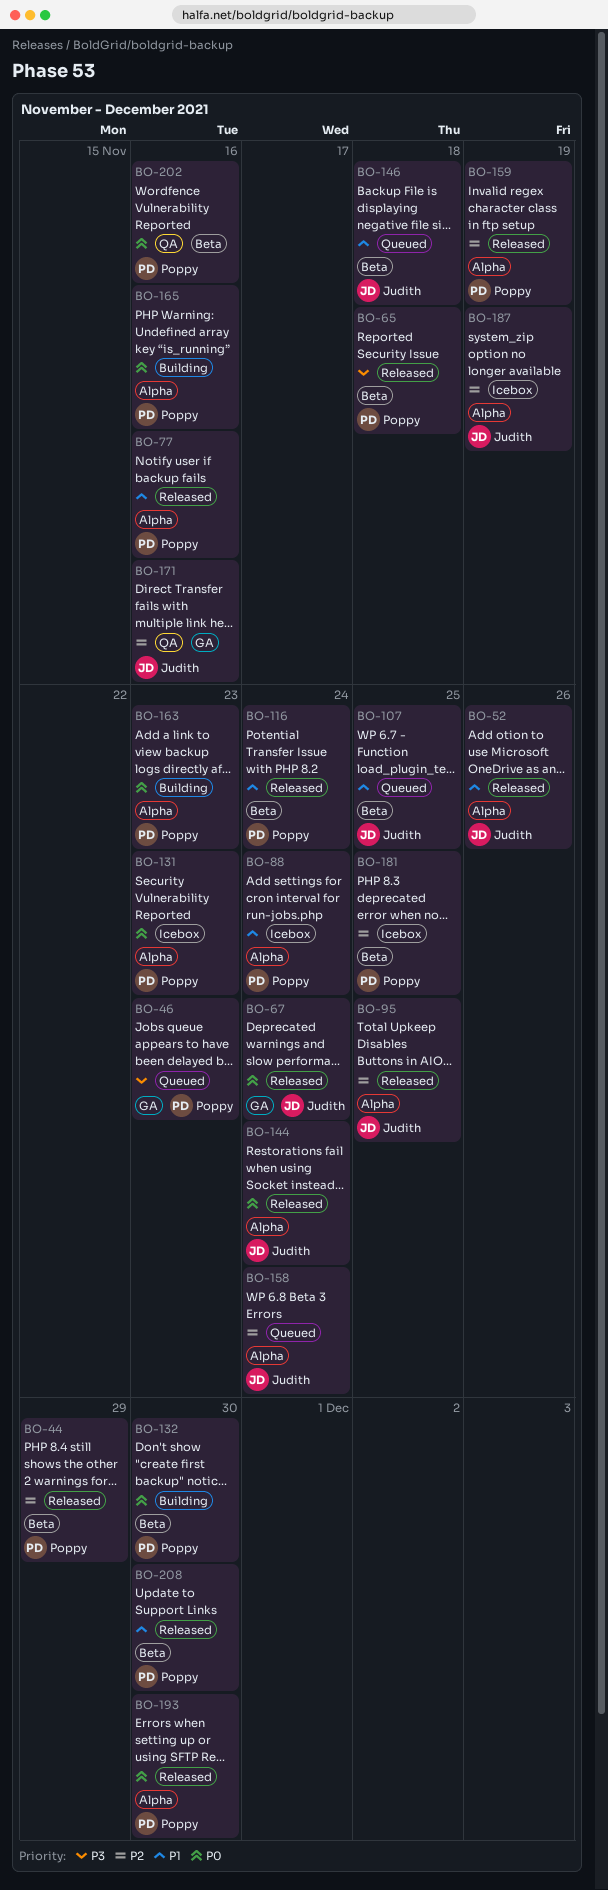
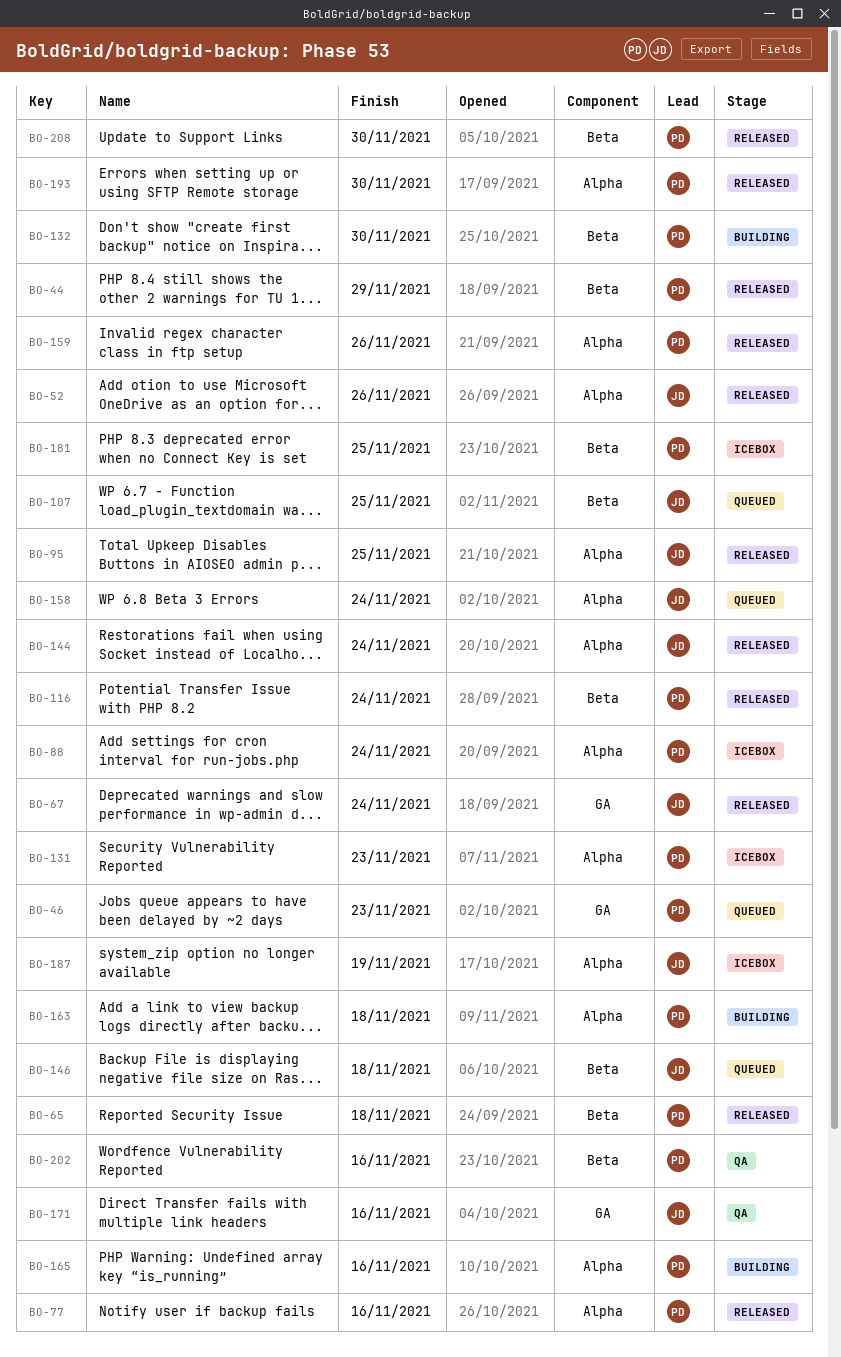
BO-159, due: Nov 19 -> Nov 26
BO-163, due: Nov 23 -> Nov 18

